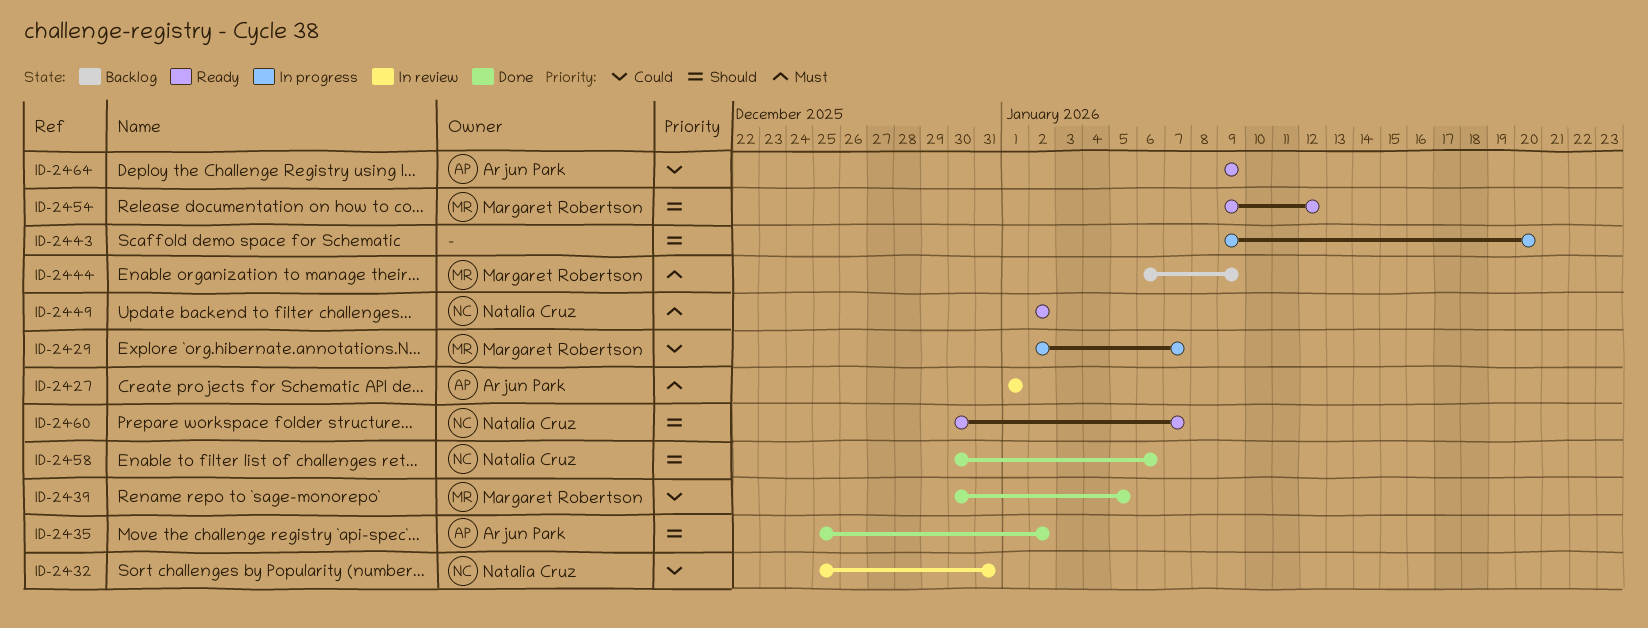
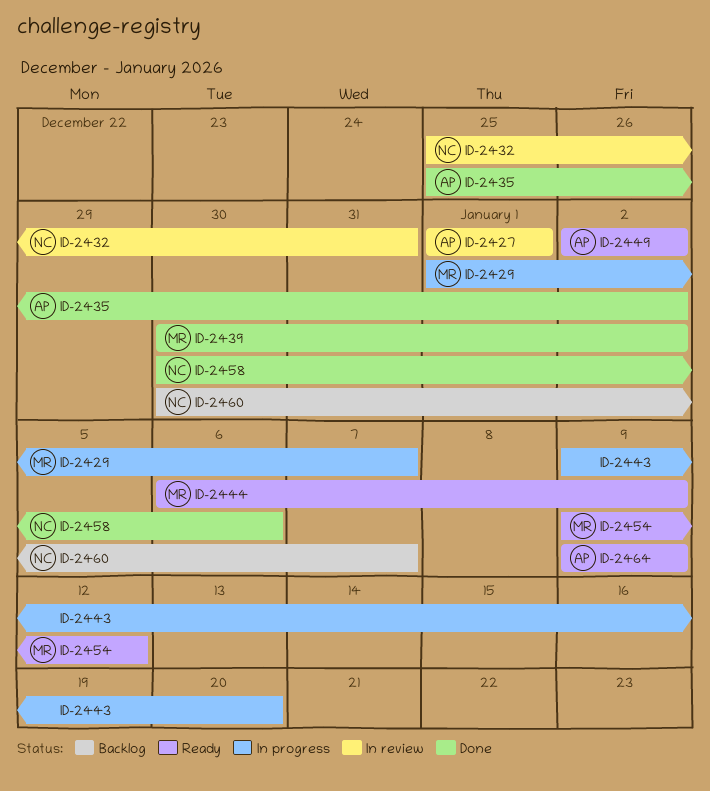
ID-2429, start: Jan 2 -> Jan 1
ID-2439, due: Jan 5 -> Jan 2
ID-2444, status: Backlog -> Ready
ID-2449, owner: Natalia Cruz -> Arjun Park
ID-2460, status: Ready -> Backlog

